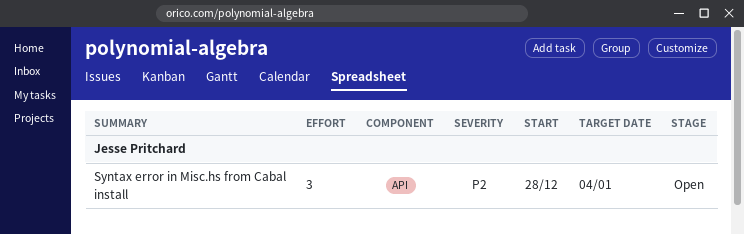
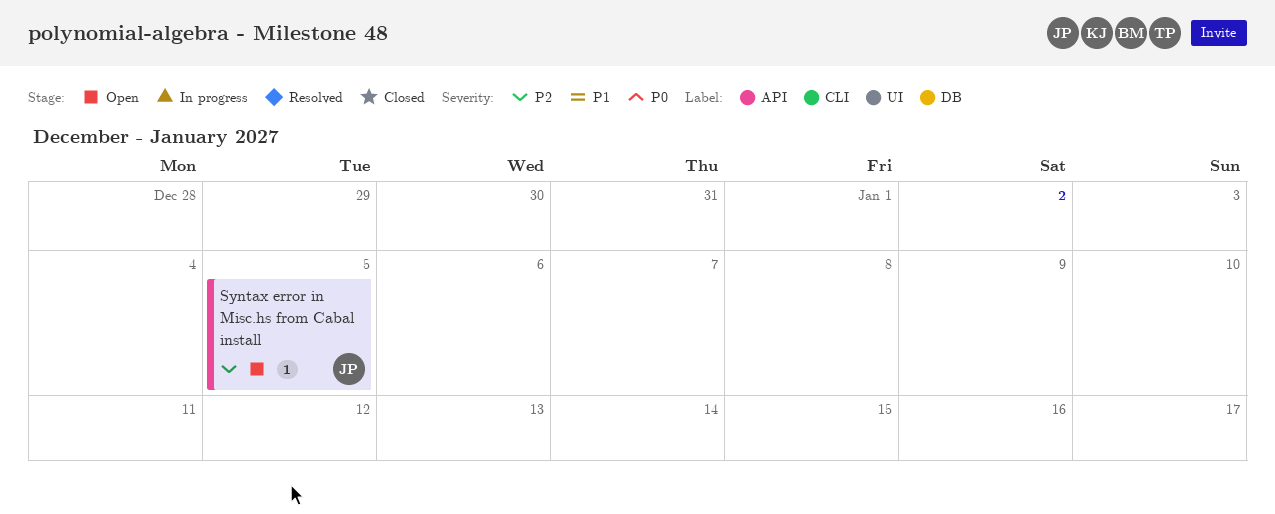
Syntax error in Misc.hs from Cabal install, estimate: 3 -> 1
Syntax error in Misc.hs from Cabal install, due: Jan 4 -> Jan 5

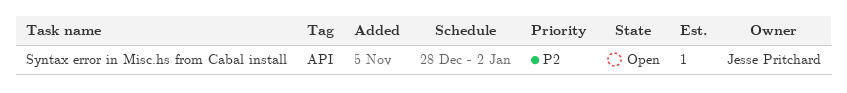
Syntax error in Misc.hs from Cabal install, due: Jan 5 -> Jan 2

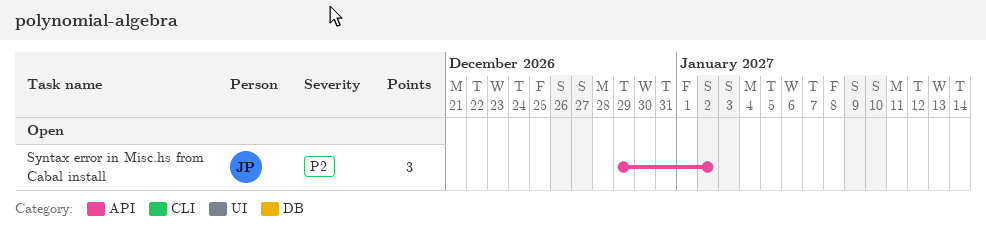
Syntax error in Misc.hs from Cabal install, estimate: 1 -> 3
Syntax error in Misc.hs from Cabal install, start: Dec 28 -> Dec 29

